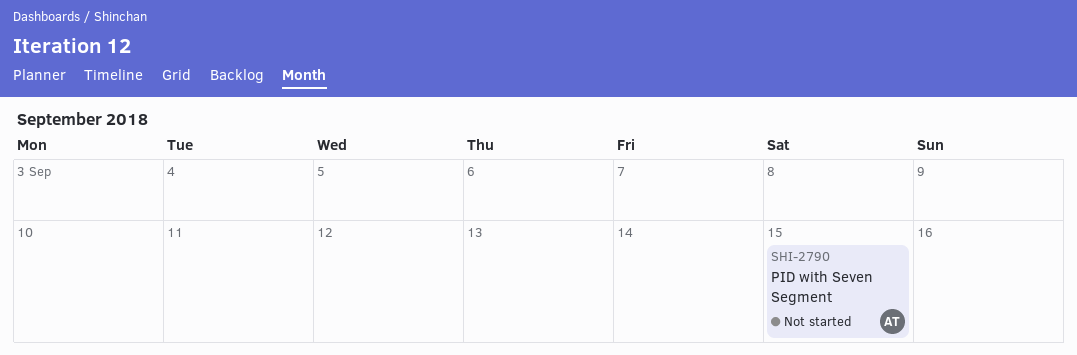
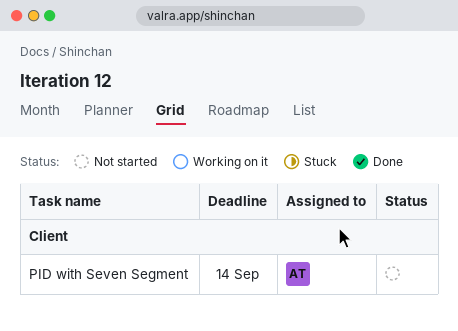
PID with Seven Segment, due: Sep 15 -> Sep 14

